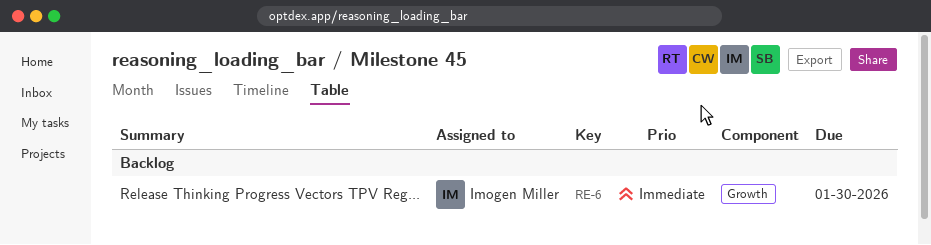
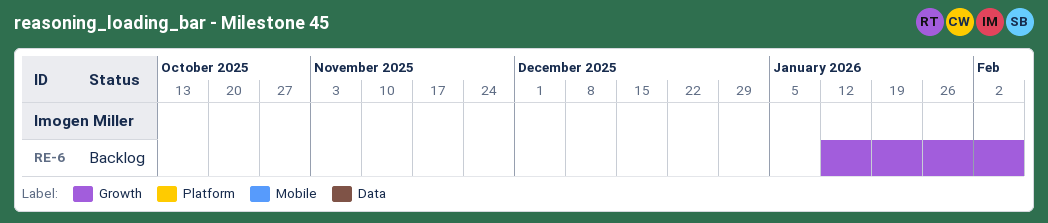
RE-6, due: Jan 30 -> Feb 6

